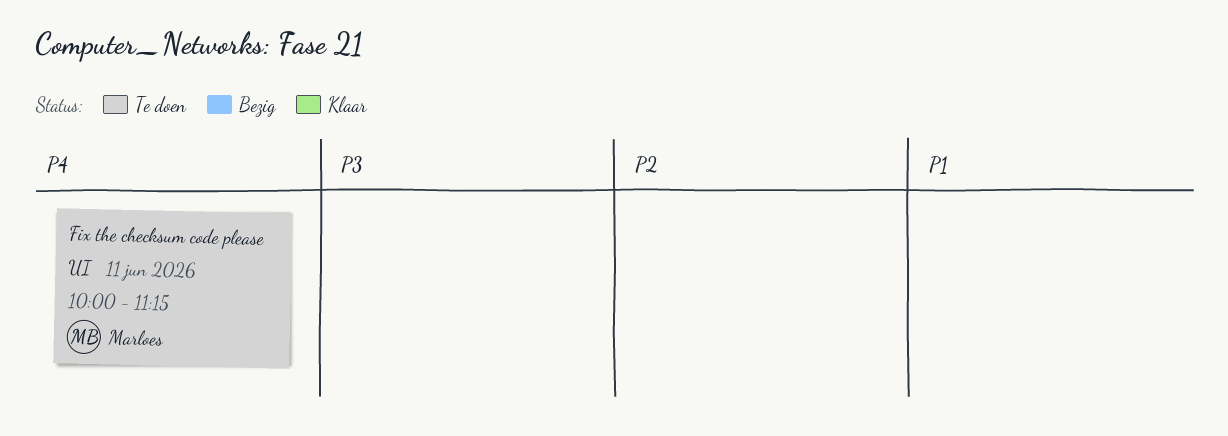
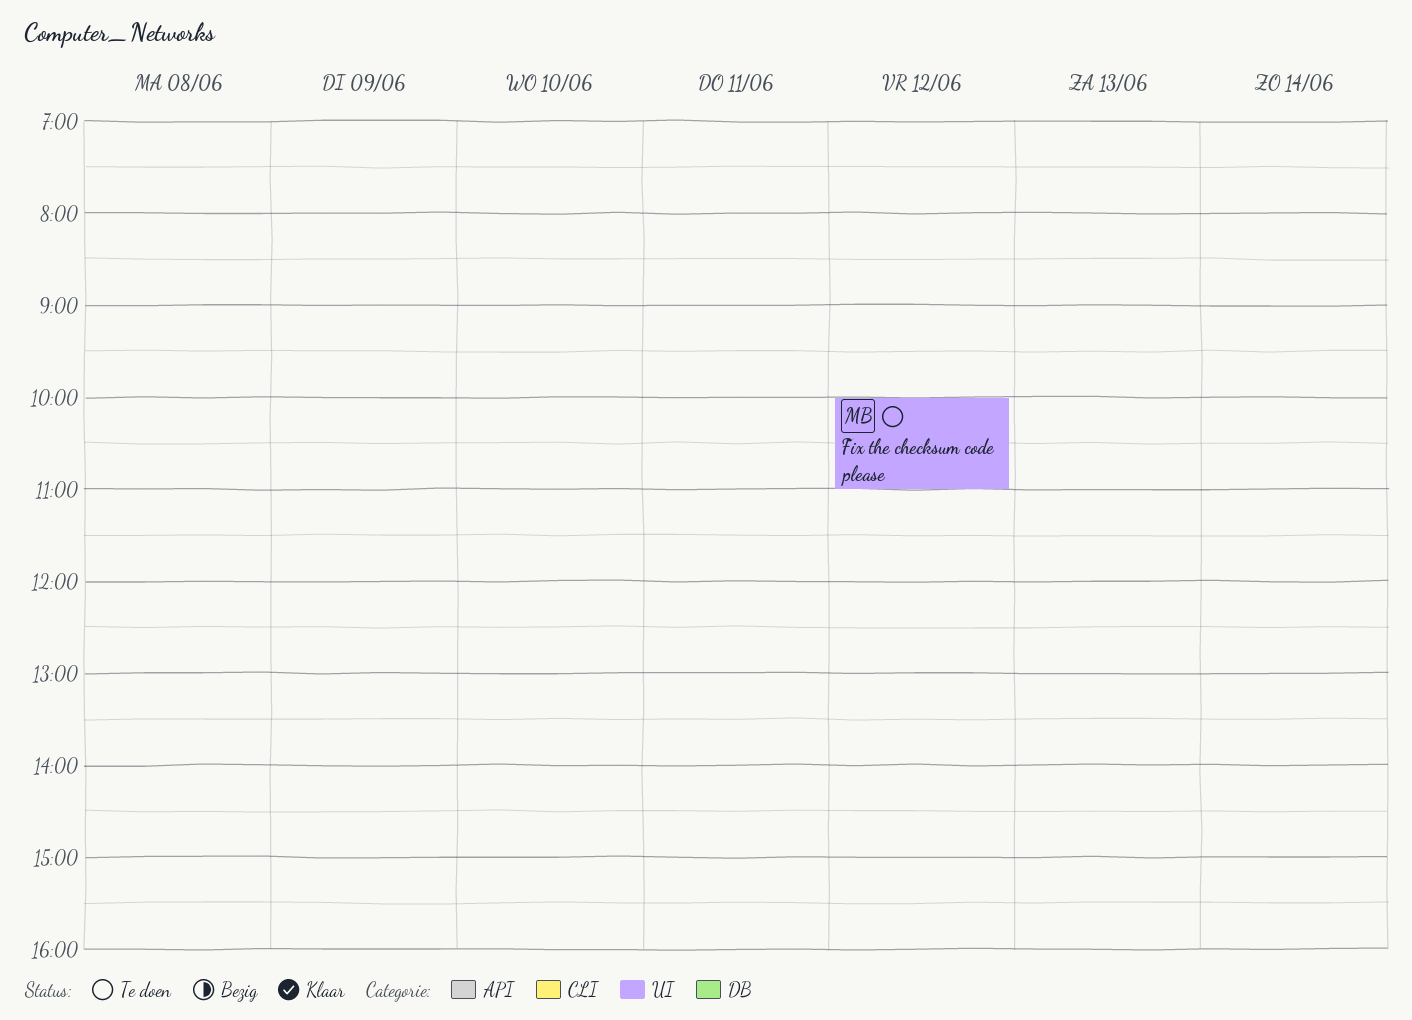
Fix the checksum code please, day: Jun 11 -> Jun 12
Fix the checksum code please, ends: 11:15 -> 11:00

